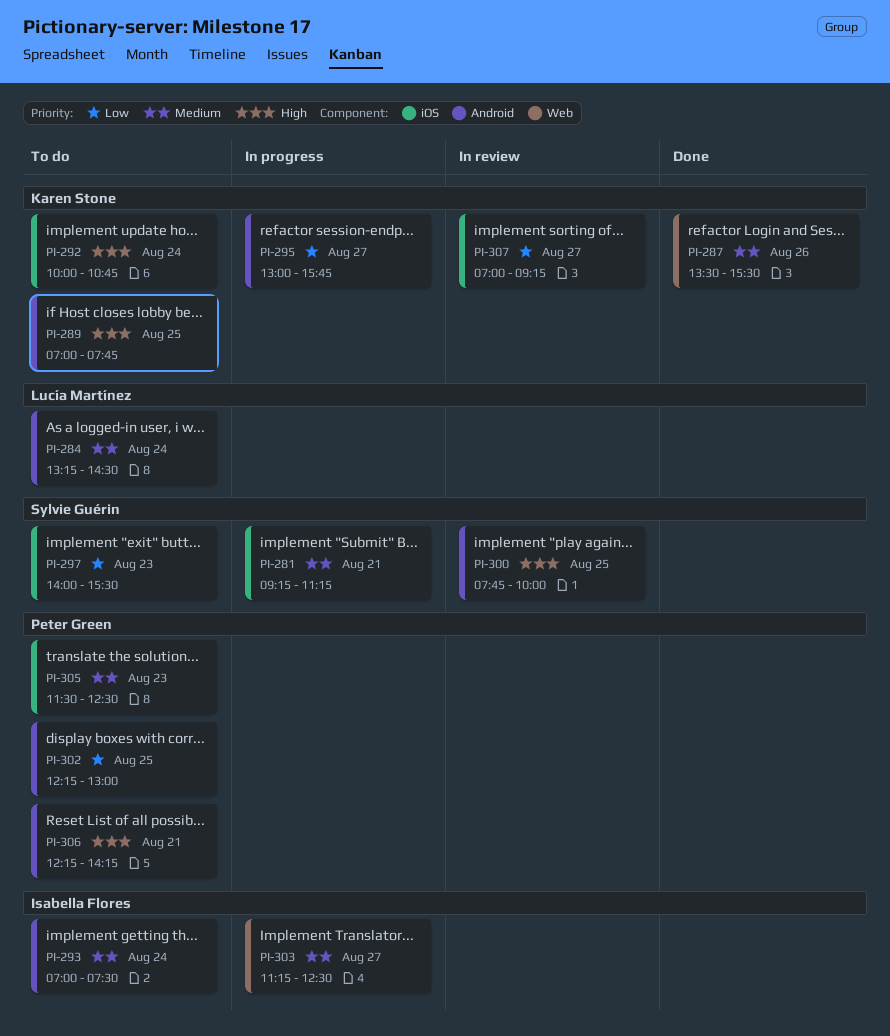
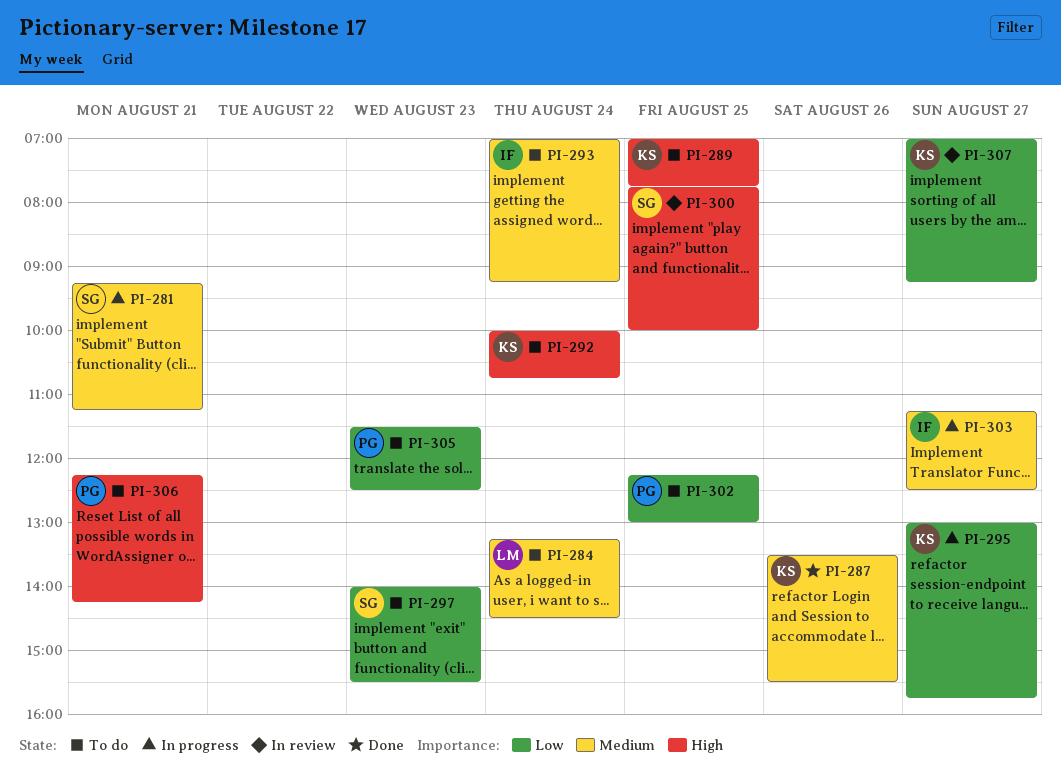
PI-293, ends: 07:30 -> 09:15
PI-305, priority: Medium -> Low

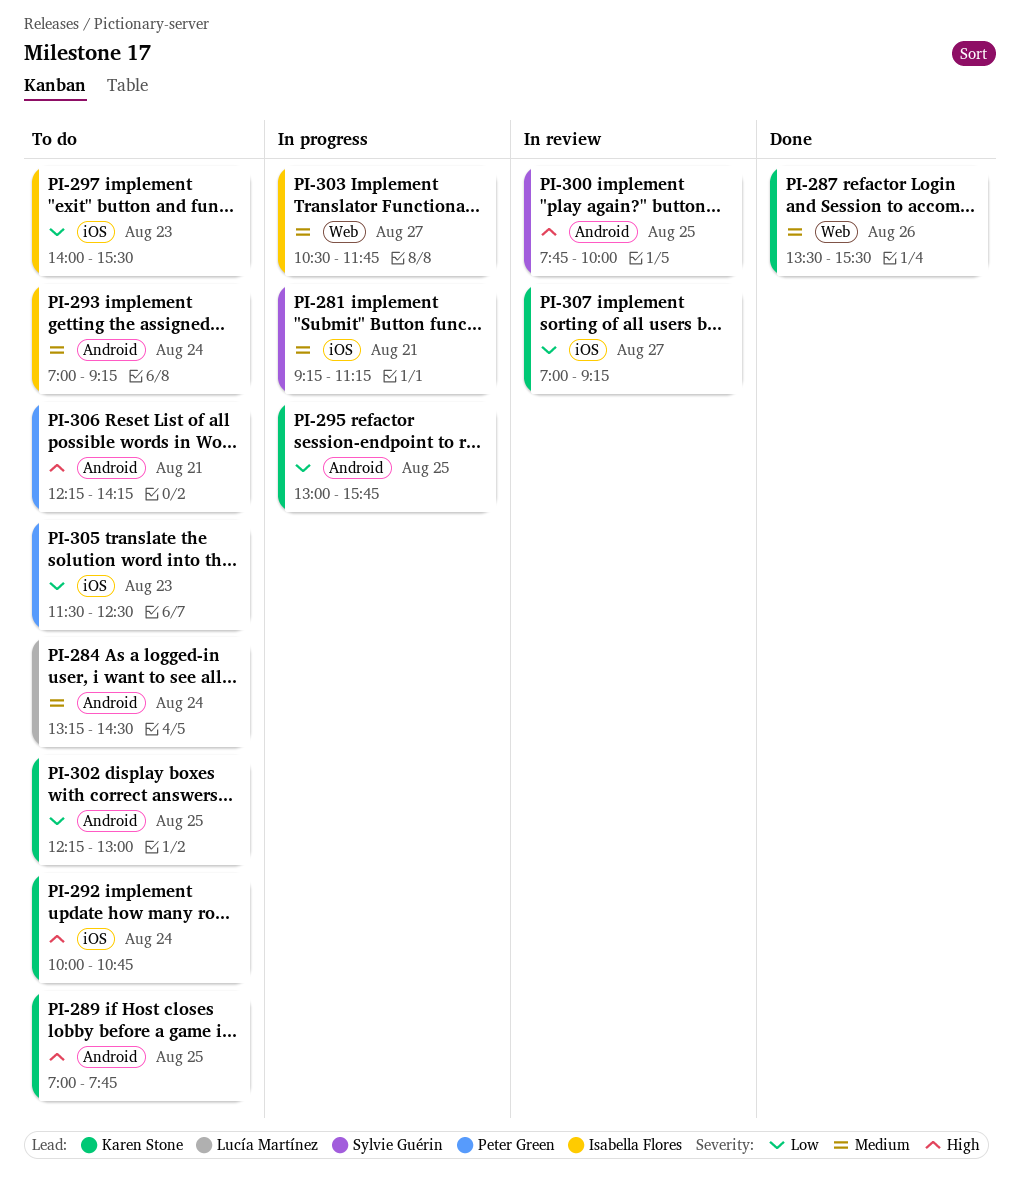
PI-295, day: Aug 27 -> Aug 25
PI-297, owner: Sylvie Guérin -> Isabella Flores
PI-302, owner: Peter Green -> Karen Stone
PI-303, begins: 11:15 -> 10:30
PI-303, ends: 12:30 -> 11:45

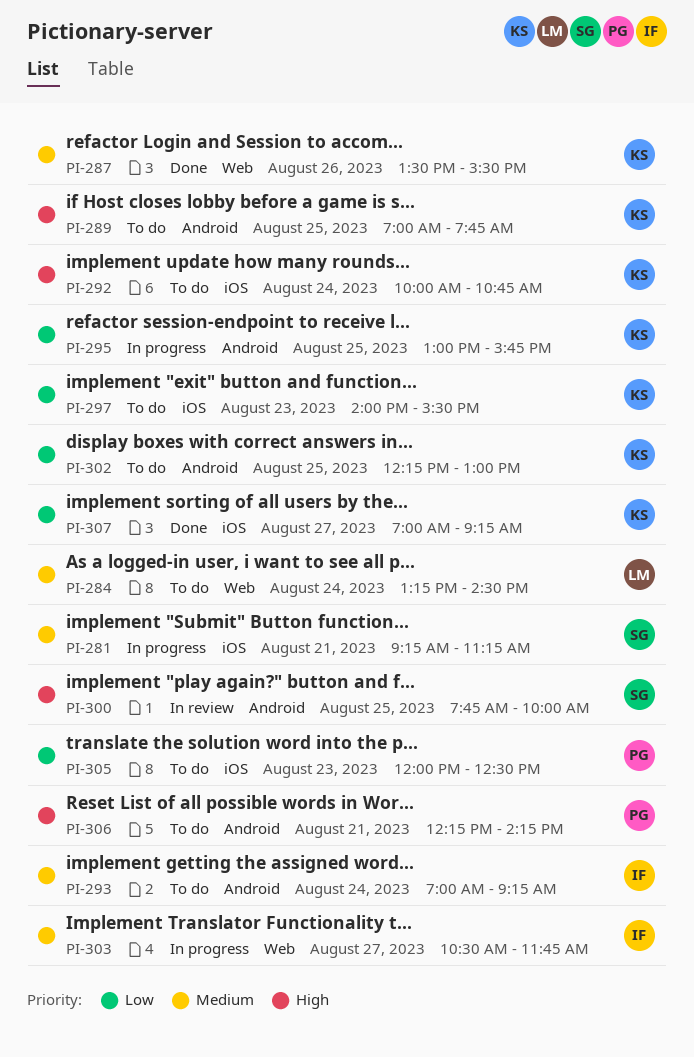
PI-284, label: Android -> Web
PI-297, owner: Isabella Flores -> Karen Stone
PI-305, begins: 11:30 -> 12:00
PI-307, status: In review -> Done

